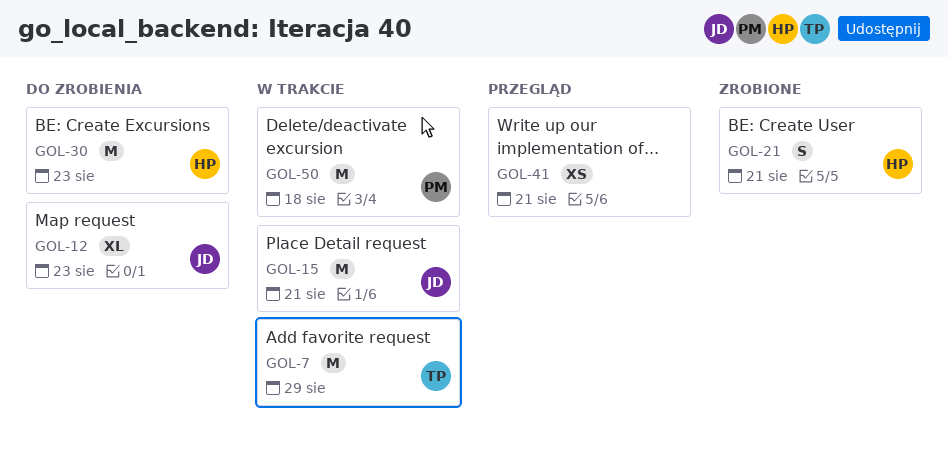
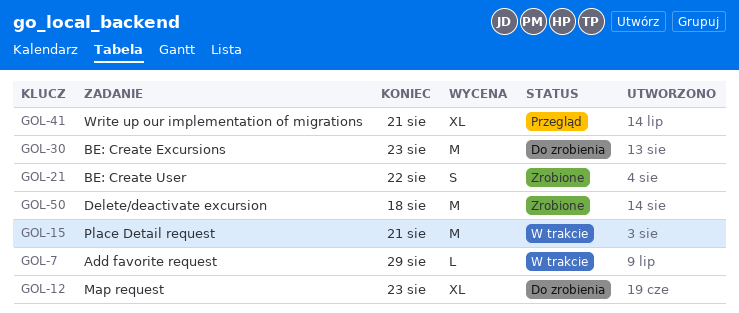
GOL-7, estimate: M -> L
GOL-21, due: Aug 21 -> Aug 22
GOL-41, estimate: XS -> XL
GOL-50, status: W trakcie -> Zrobione

